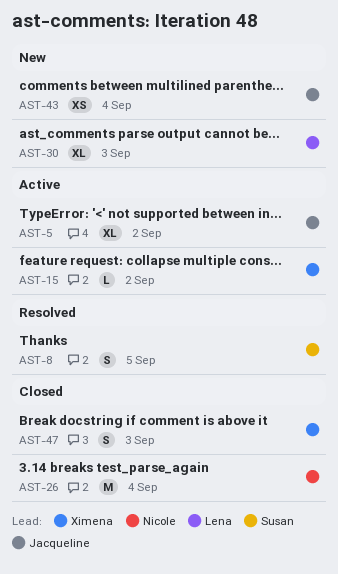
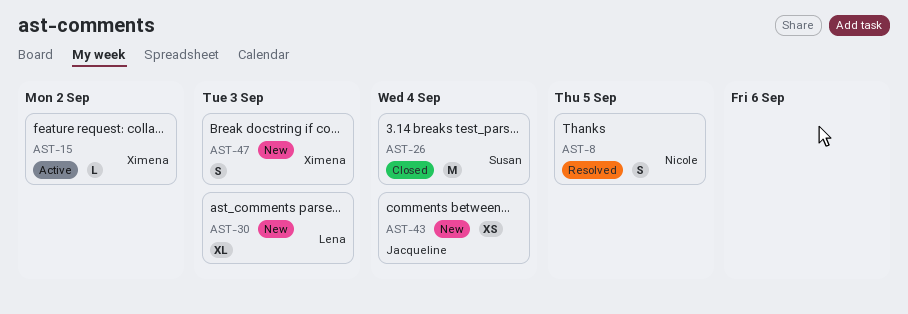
AST-5: present -> none
AST-8, owner: Susan -> Nicole
AST-26, owner: Nicole -> Susan
AST-47, status: Closed -> New

